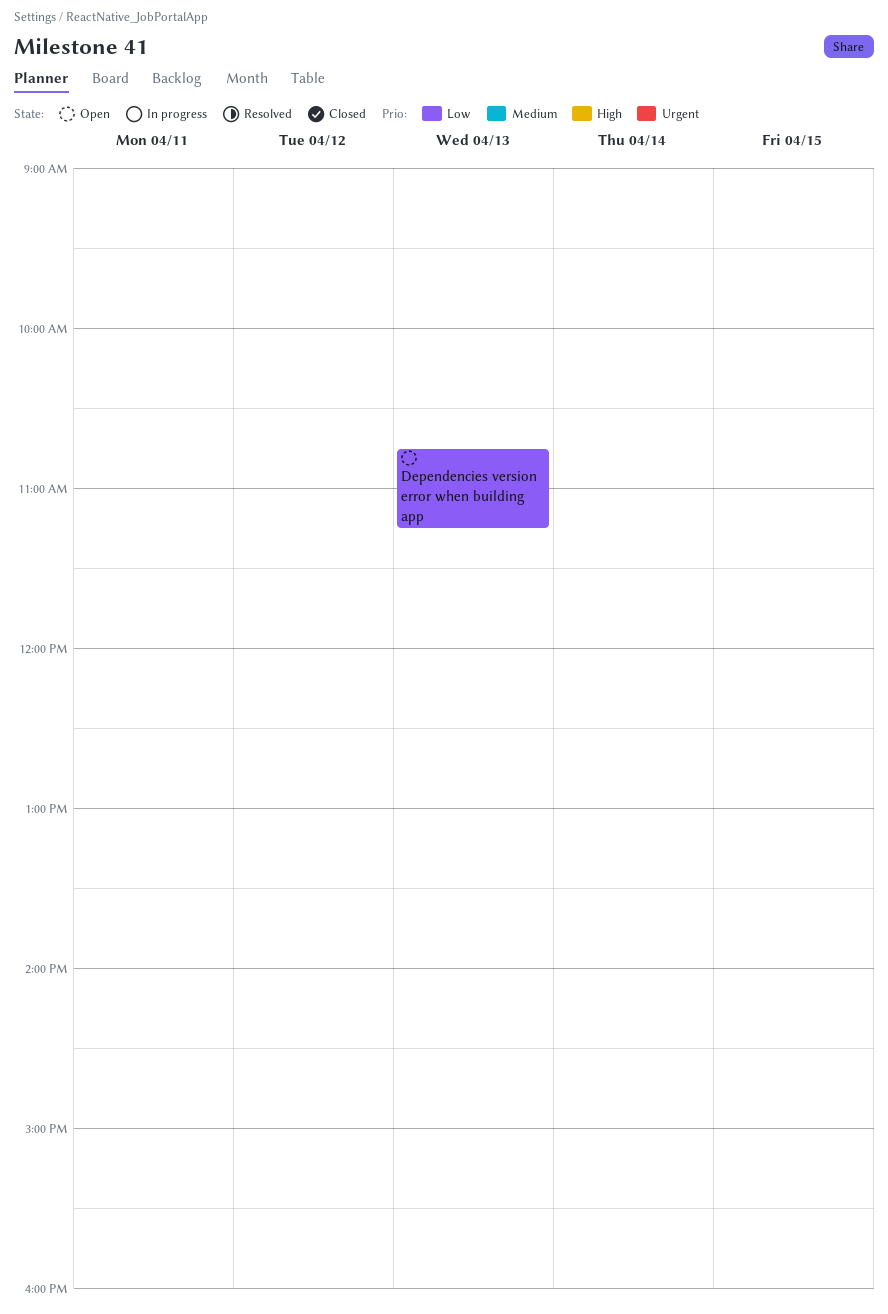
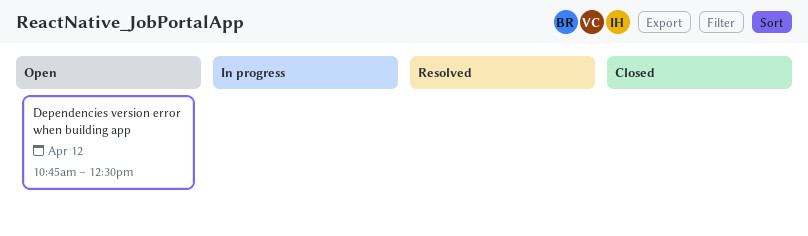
Dependencies version error when building app, day: Apr 13 -> Apr 12
Dependencies version error when building app, ends: 11:15 -> 12:30

